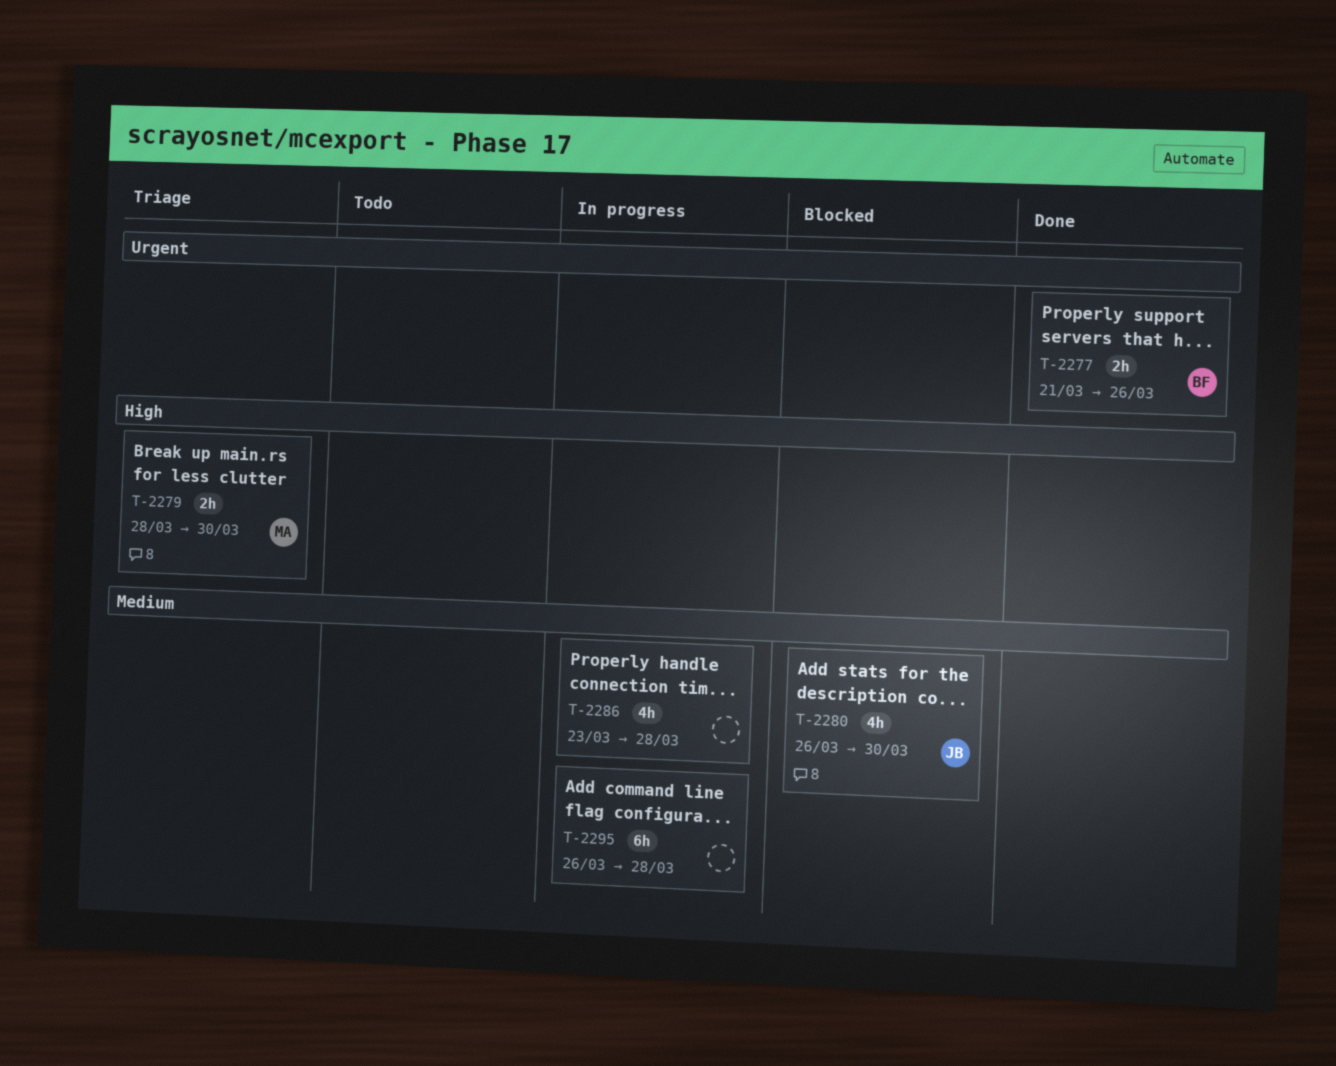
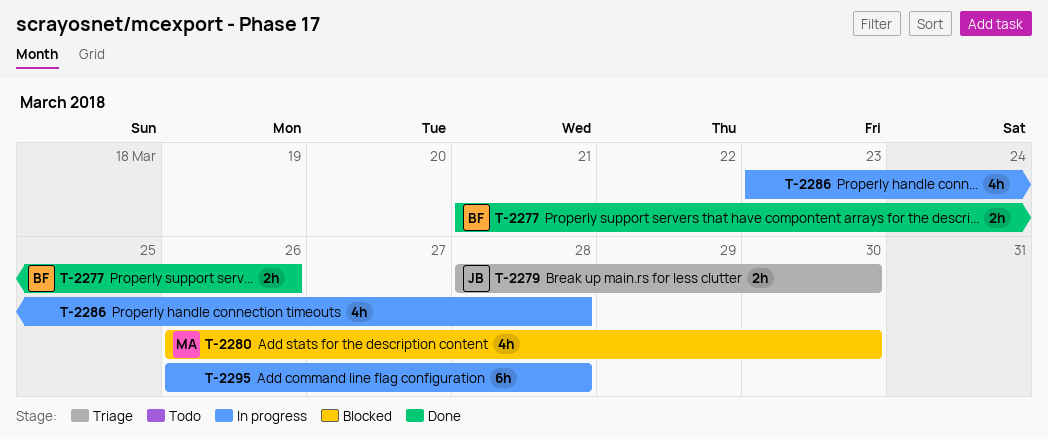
T-2279, owner: MA -> JB
T-2280, owner: JB -> MA

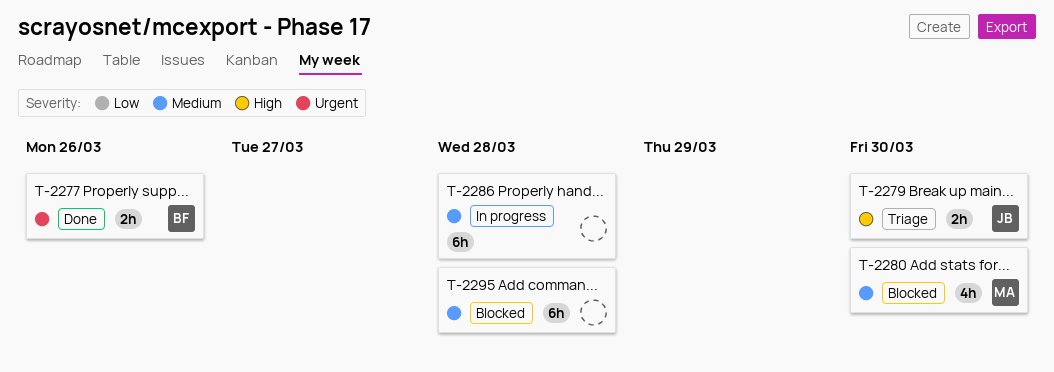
T-2286, estimate: 4h -> 6h
T-2295, status: In progress -> Blocked

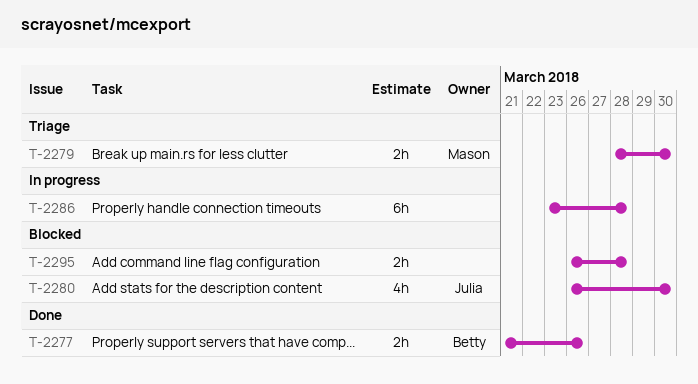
T-2279, owner: Julia -> Mason
T-2280, owner: Mason -> Julia
T-2295, estimate: 6h -> 2h

